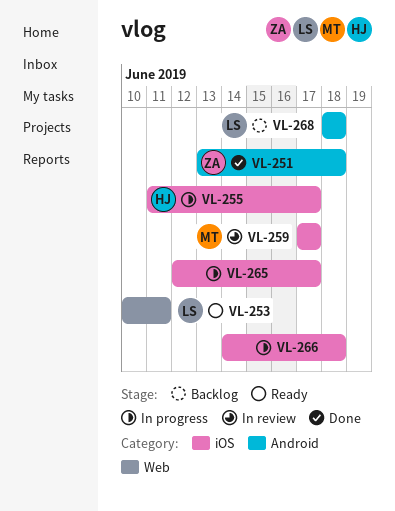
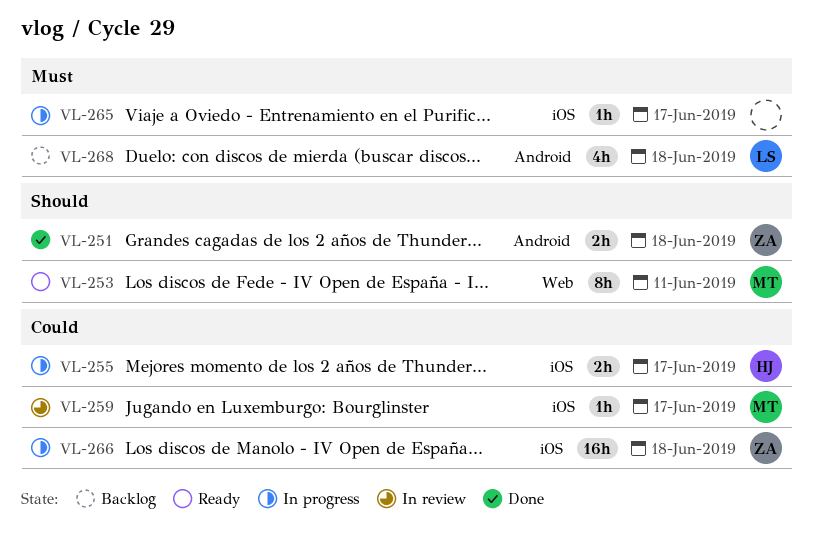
VL-253, owner: LS -> MT
VL-266, owner: none -> ZA

